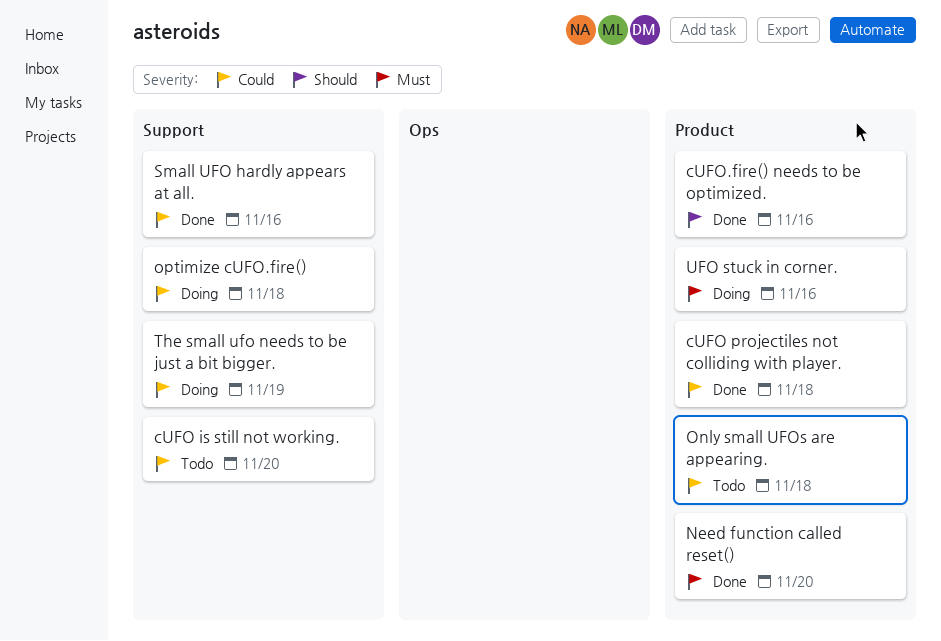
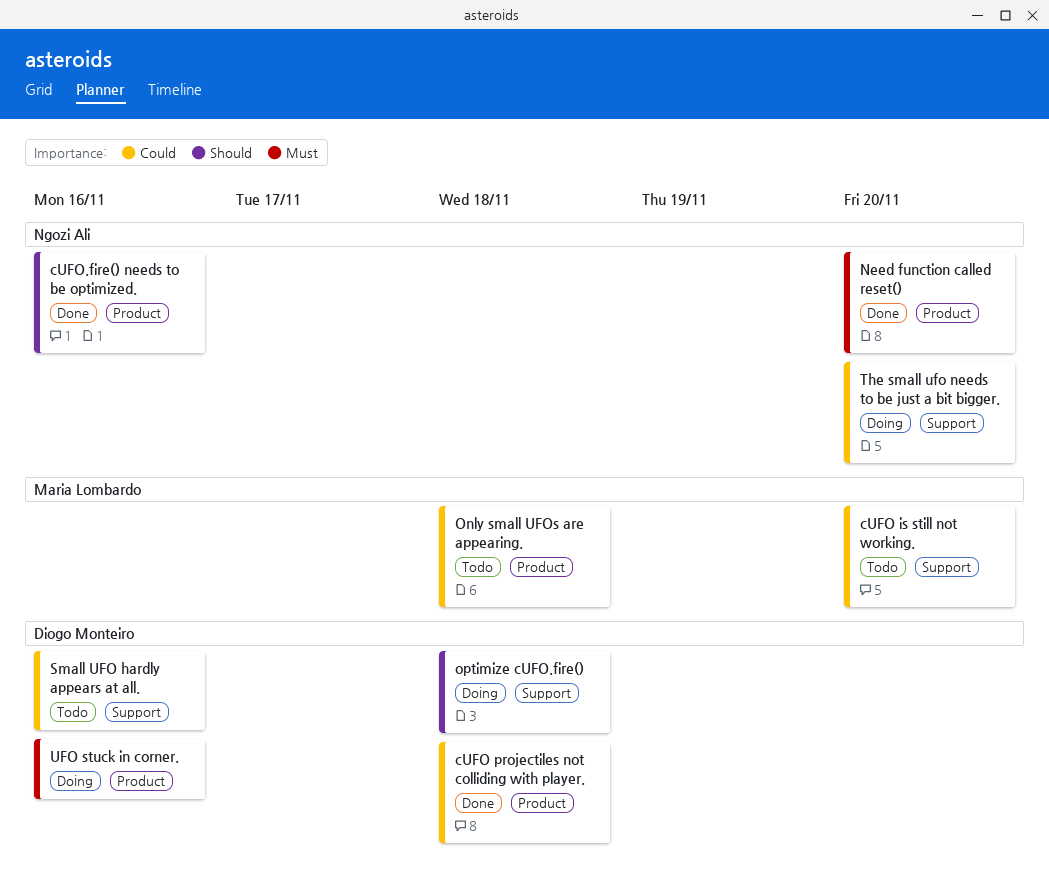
optimize cUFO.fire(), priority: Could -> Should
Small UFO hardly appears at all., status: Done -> Todo
The small ufo needs to be just a bit bigger., due: Nov 19 -> Nov 20

